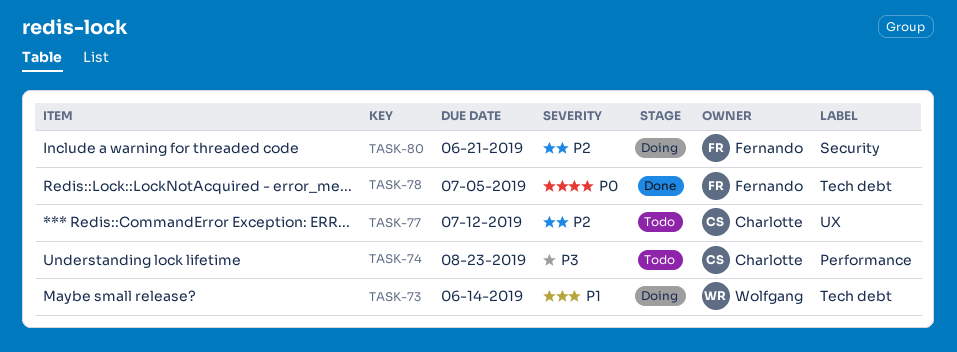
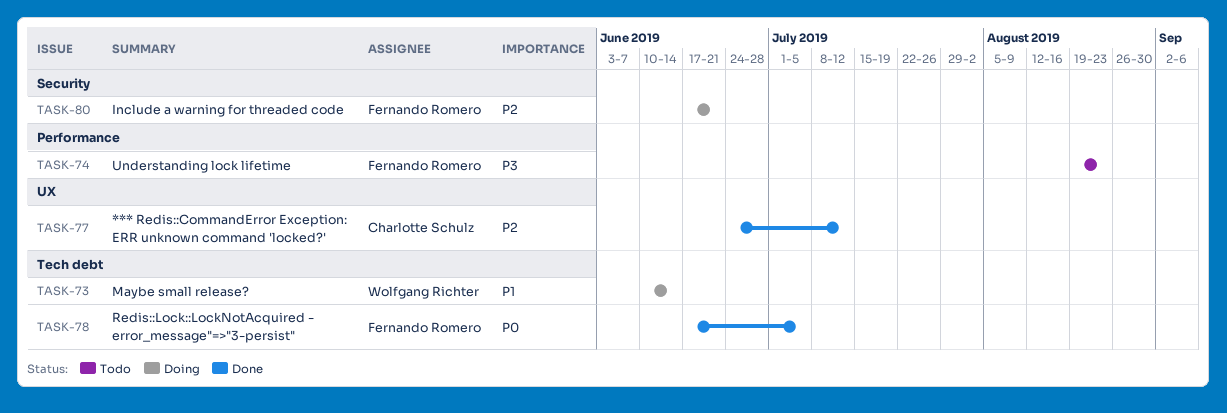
TASK-74, owner: Charlotte Schulz -> Fernando Romero
TASK-77, status: Todo -> Done

